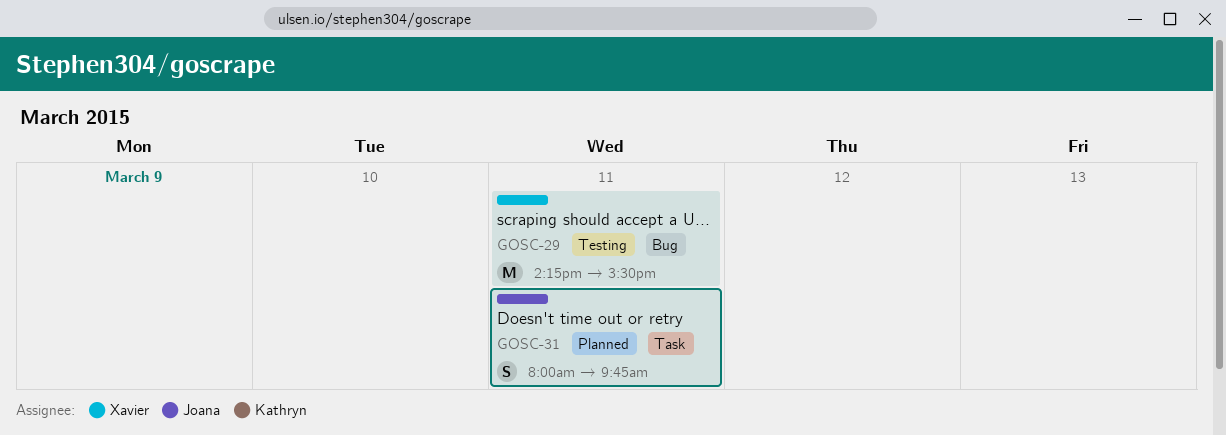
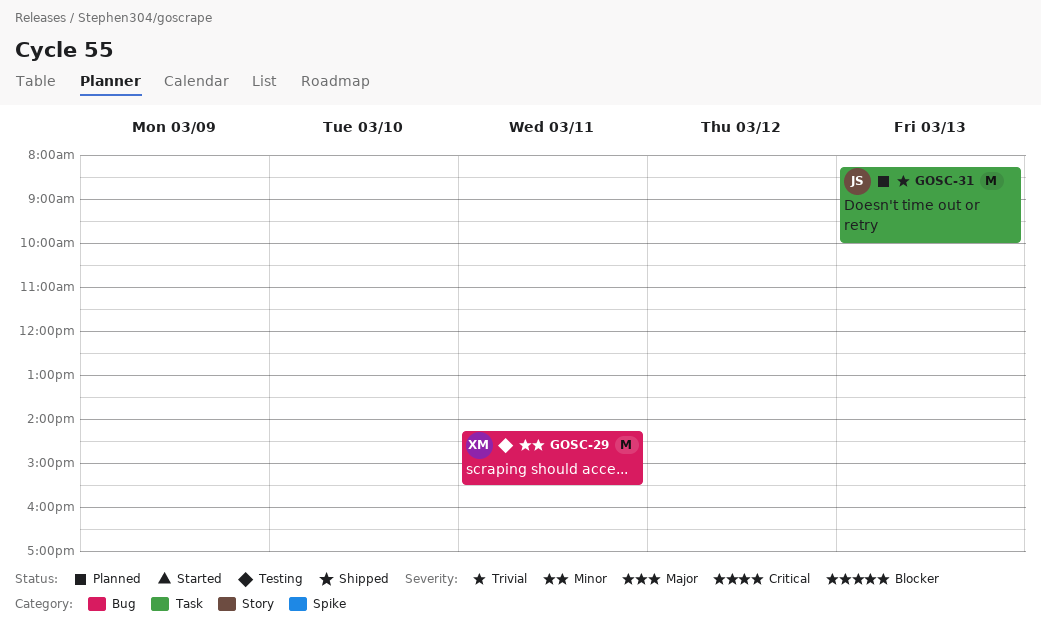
GOSC-31, estimate: S -> M
GOSC-31, day: Mar 11 -> Mar 13
GOSC-31, begins: 08:00 -> 08:15
GOSC-31, ends: 09:45 -> 10:00

